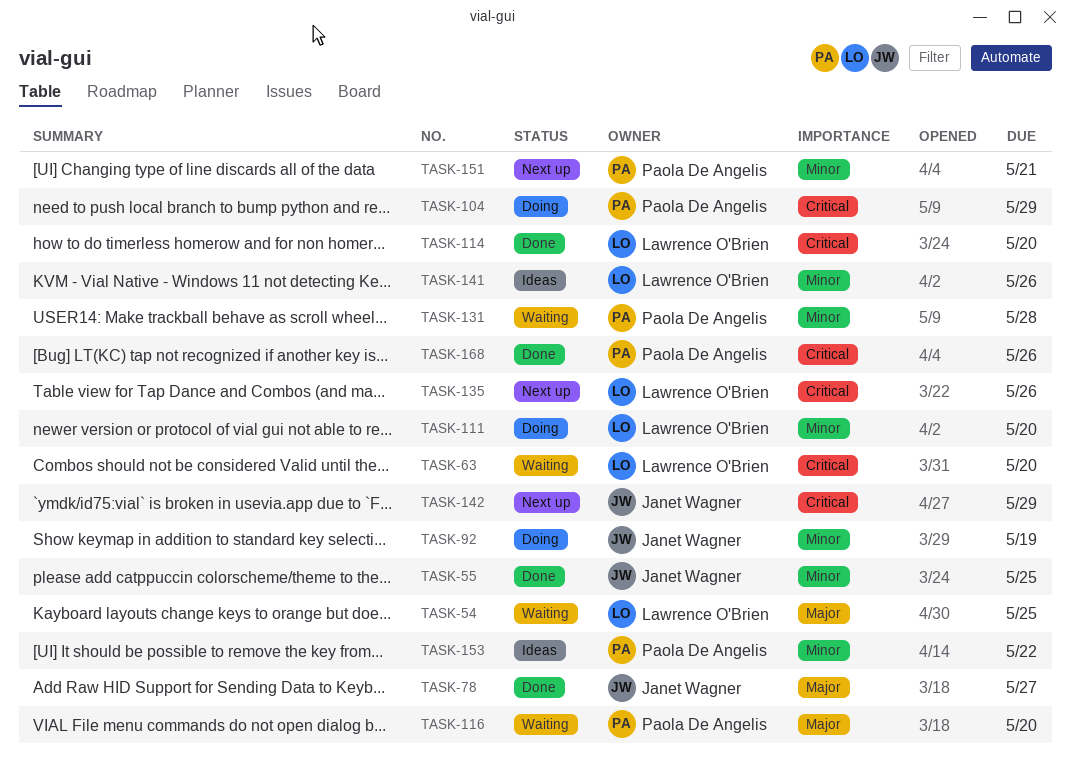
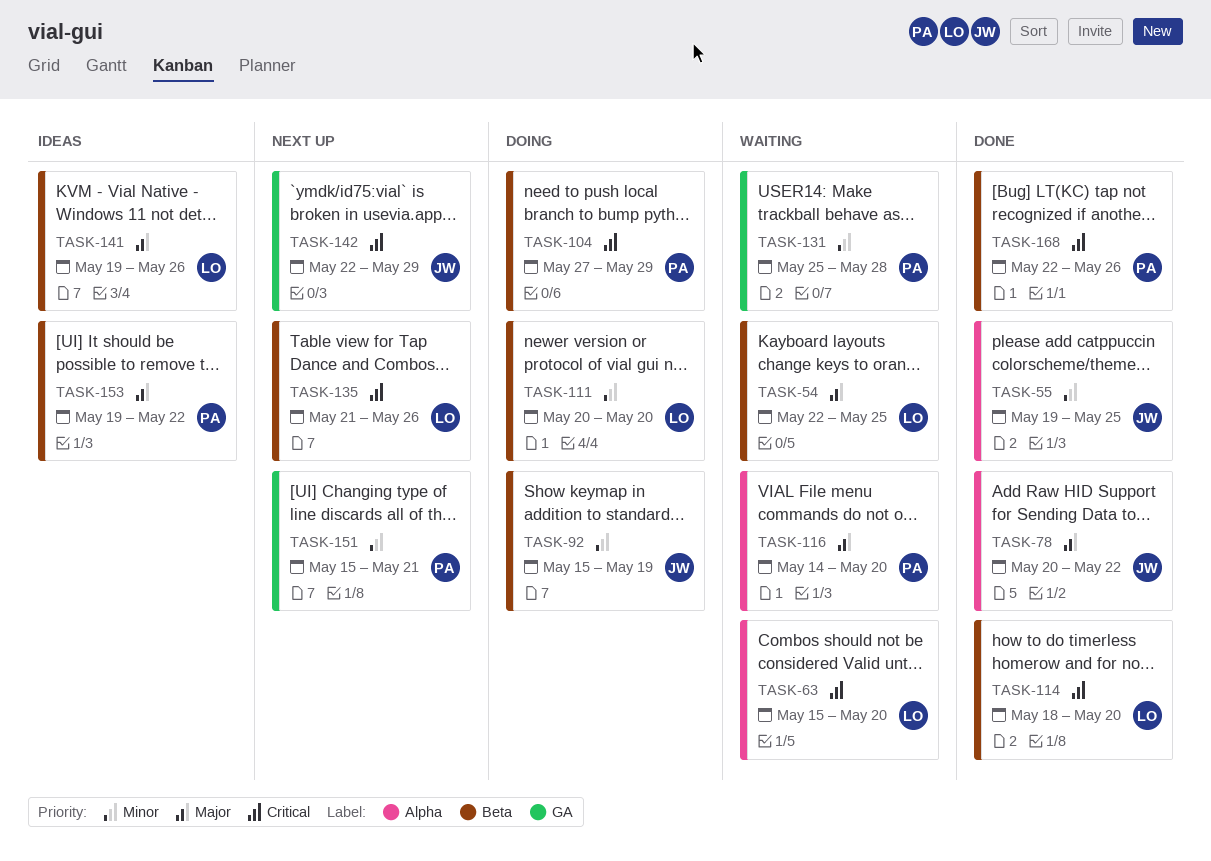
TASK-78, due: May 27 -> May 22
TASK-141, priority: Minor -> Major
TASK-153, priority: Minor -> Major

